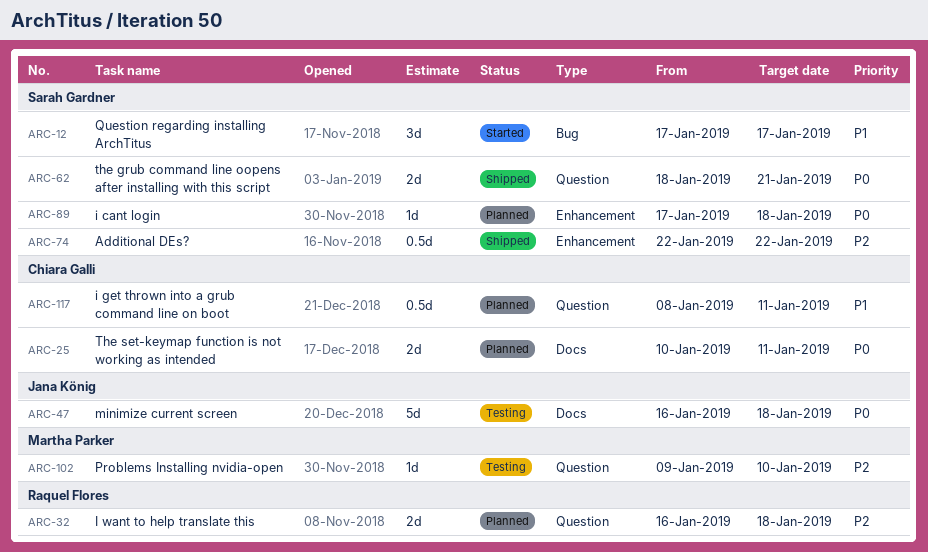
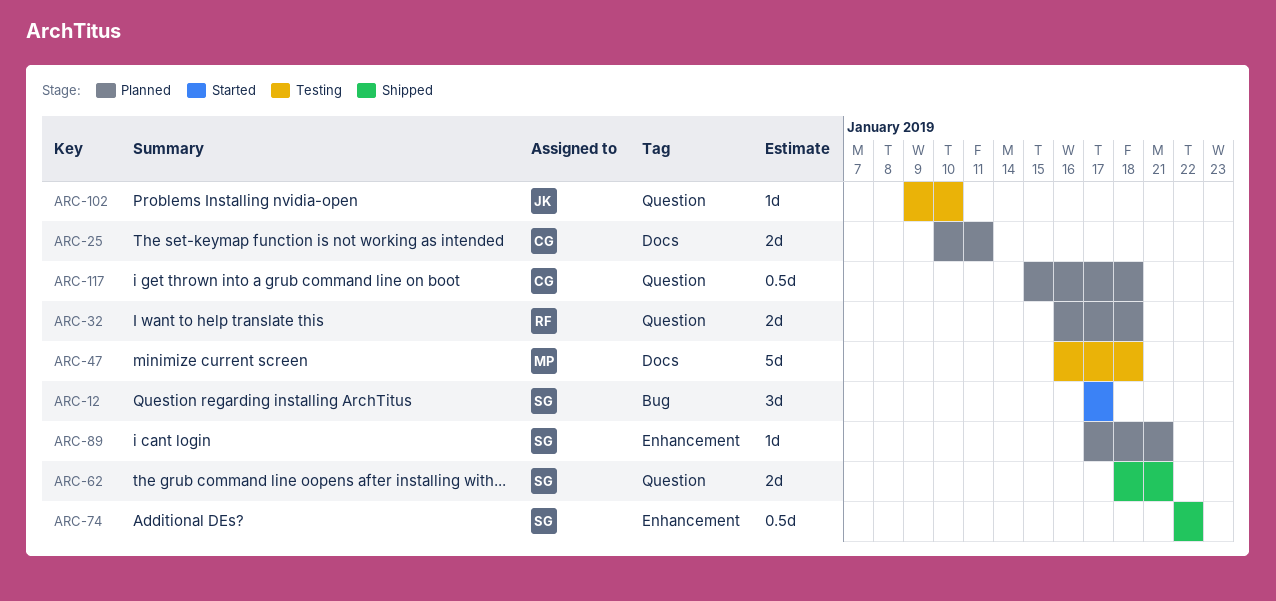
ARC-47, owner: Jana König -> Martha Parker
ARC-89, due: Jan 18 -> Jan 21
ARC-102, owner: Martha Parker -> Jana König
ARC-117, start: Jan 8 -> Jan 15
ARC-117, due: Jan 11 -> Jan 18

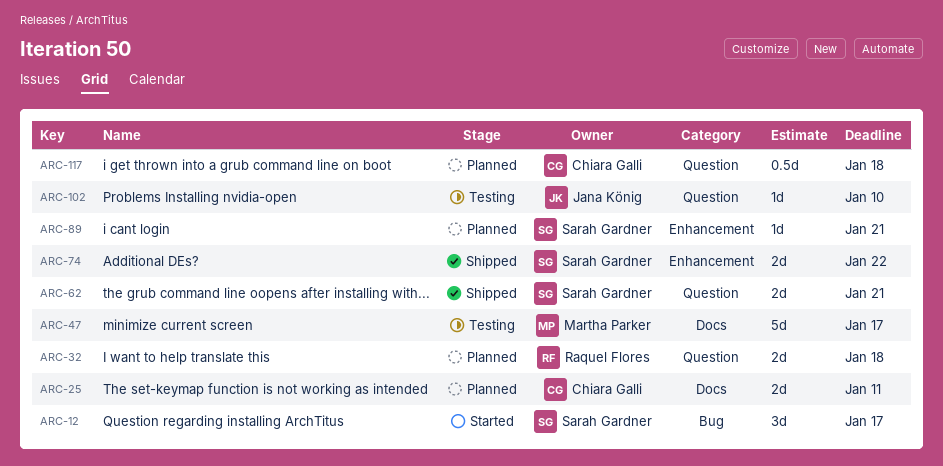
ARC-47, due: Jan 18 -> Jan 17
ARC-74, estimate: 0.5d -> 2d

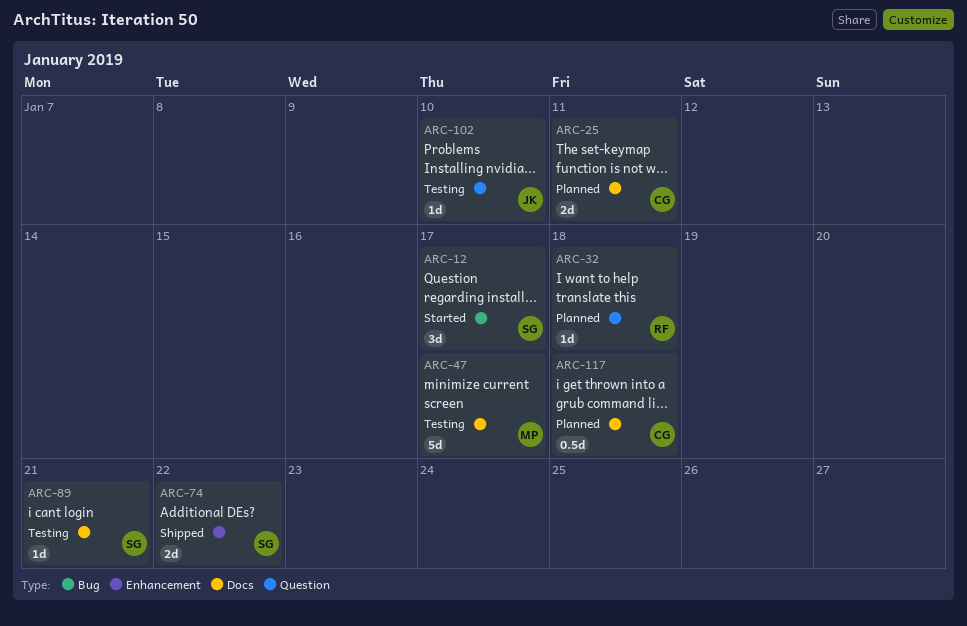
ARC-32, estimate: 2d -> 1d
ARC-62: present -> none
ARC-89, status: Planned -> Testing
ARC-89, label: Enhancement -> Docs
ARC-117, label: Question -> Docs

